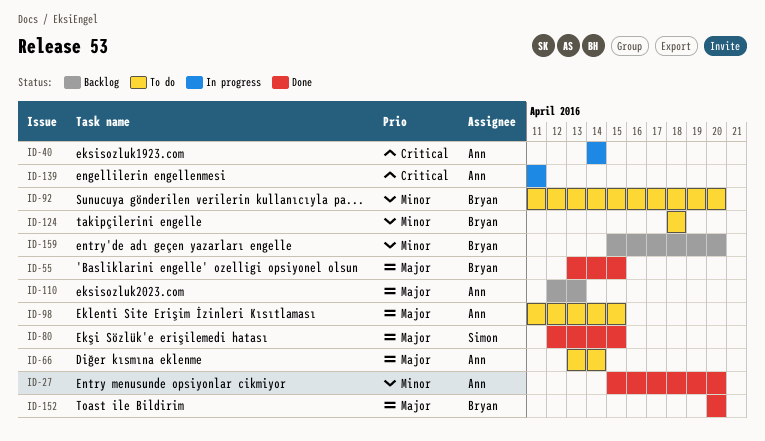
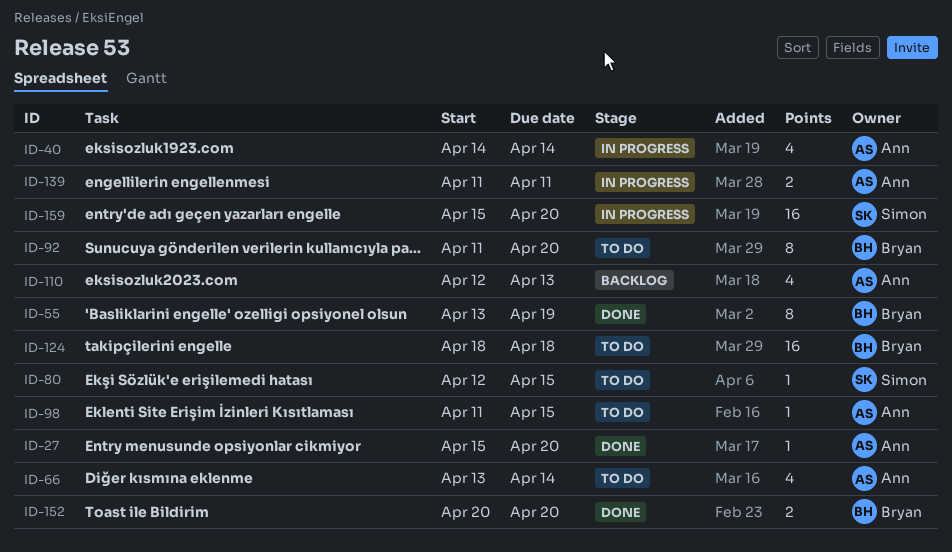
ID-55, due: Apr 15 -> Apr 19
ID-80, status: Done -> To do
ID-159, status: Backlog -> In progress
ID-159, owner: Bryan -> Simon

